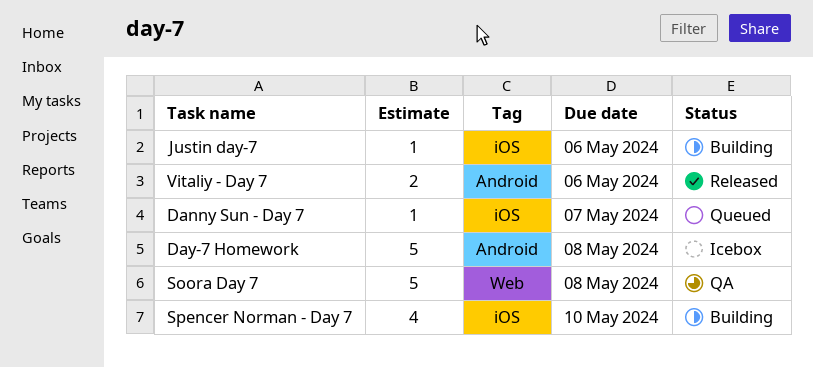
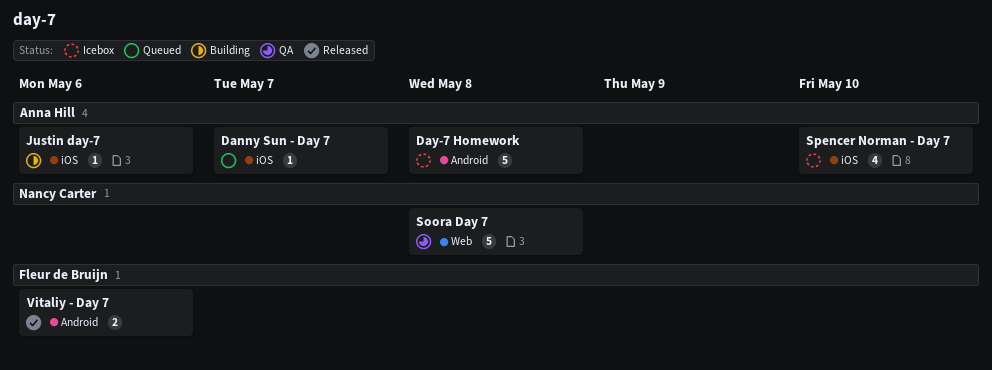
Spencer Norman - Day 7, status: Building -> Icebox

